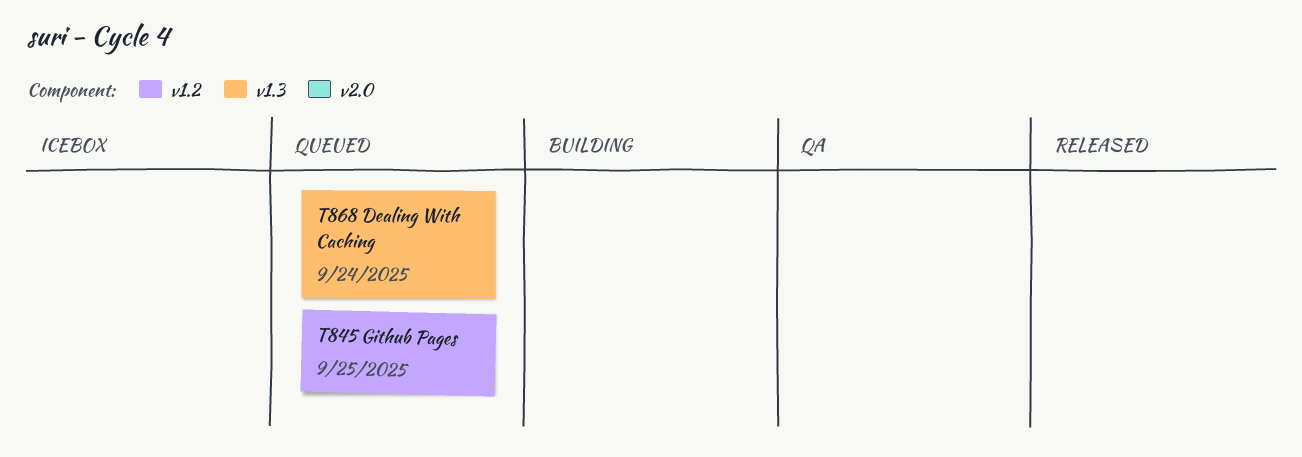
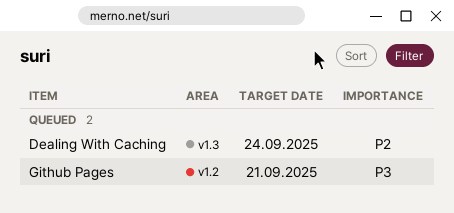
Github Pages, due: Sep 25 -> Sep 21

